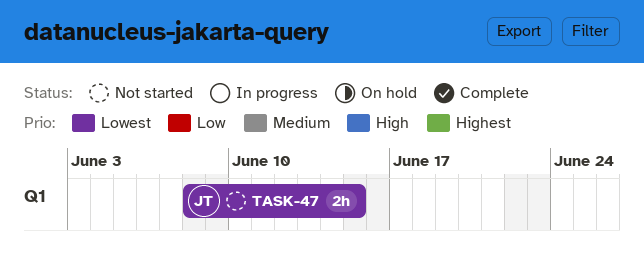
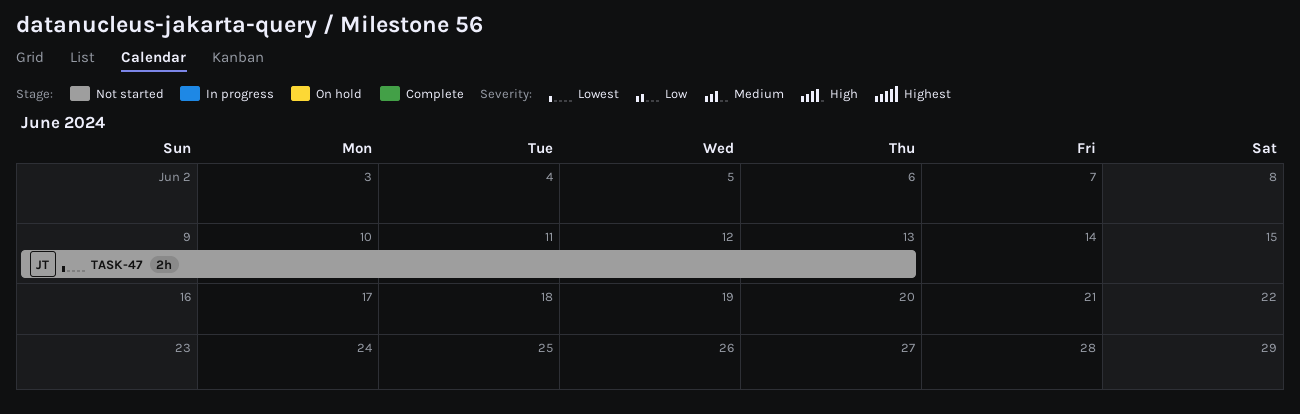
TASK-47, start: Jun 8 -> Jun 9
TASK-47, due: Jun 15 -> Jun 13

